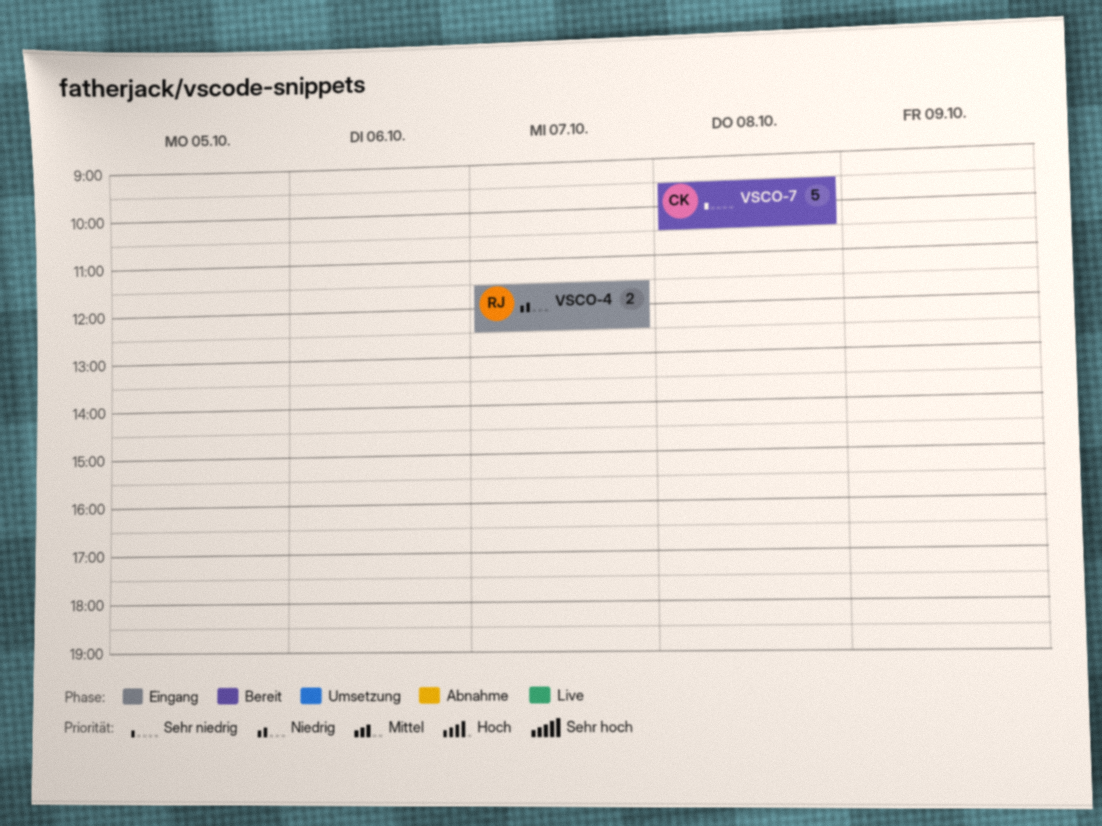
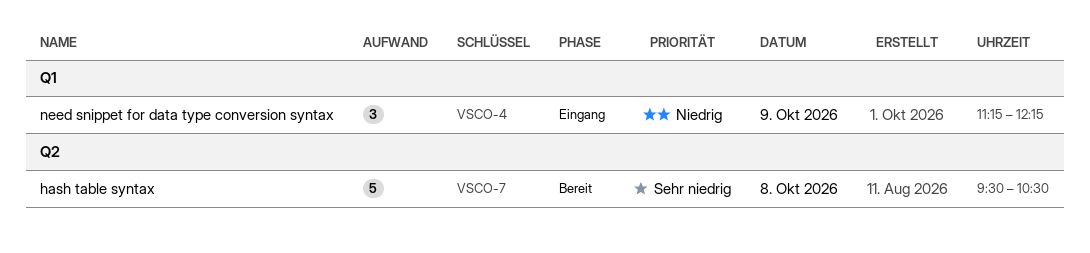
VSCO-4, estimate: 2 -> 3
VSCO-4, day: Oct 7 -> Oct 9
VSCO-4, begins: 11:30 -> 11:15
VSCO-4, ends: 12:30 -> 12:15

